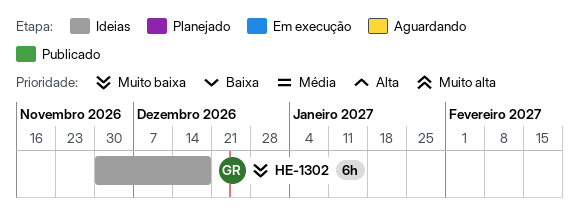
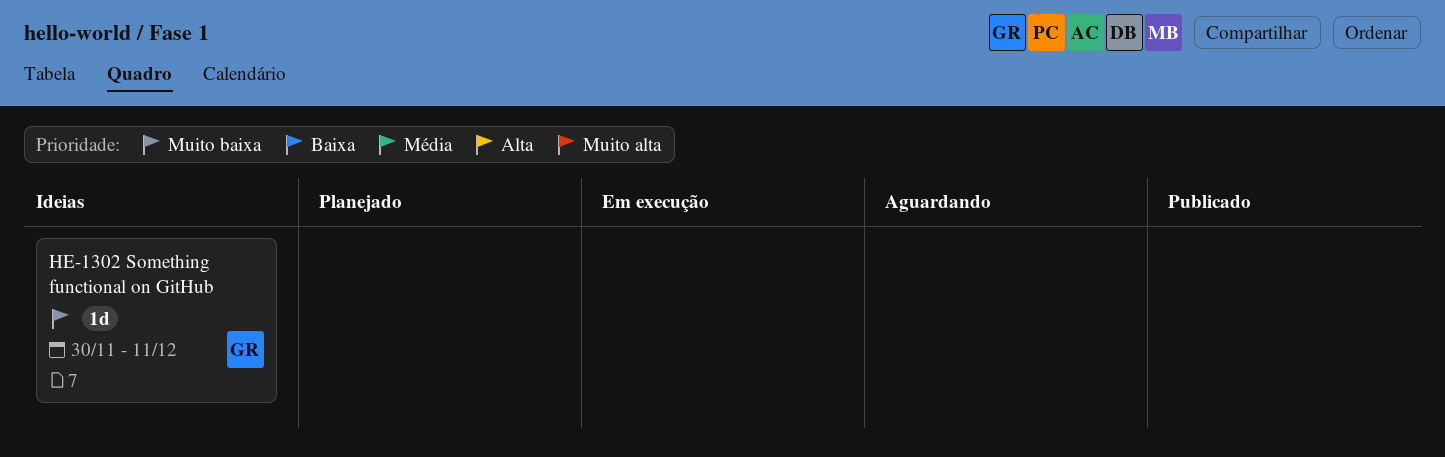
HE-1302, estimate: 6h -> 1d
HE-1302, due: Dec 18 -> Dec 11

